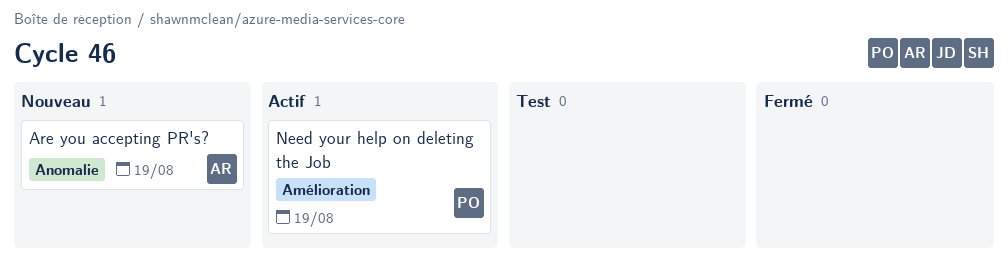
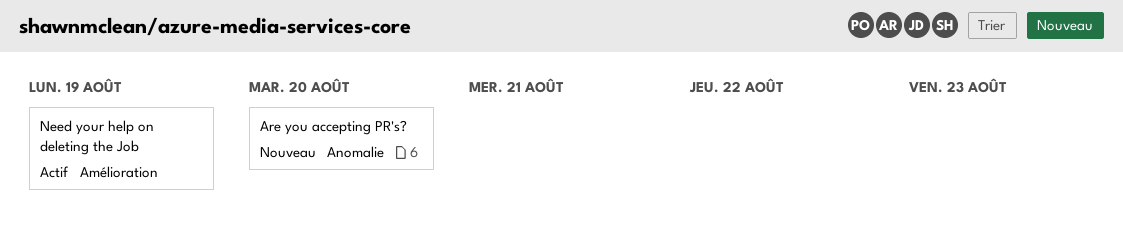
Are you accepting PR's?, due: Aug 19 -> Aug 20

